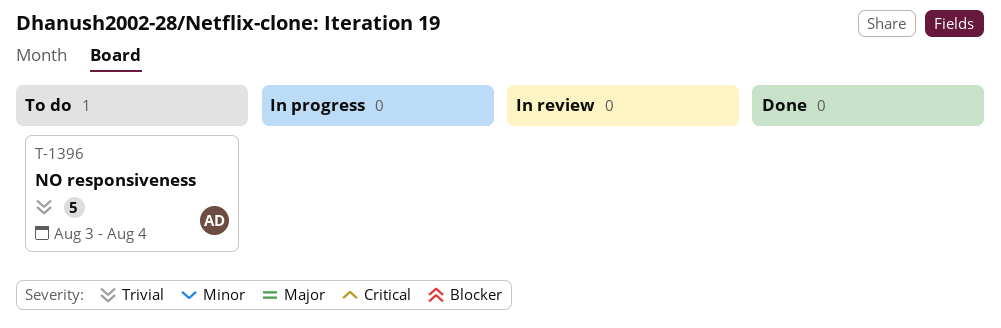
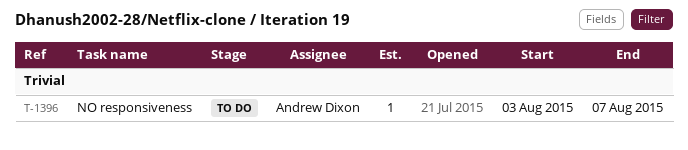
T-1396, estimate: 5 -> 1
T-1396, due: Aug 4 -> Aug 7

